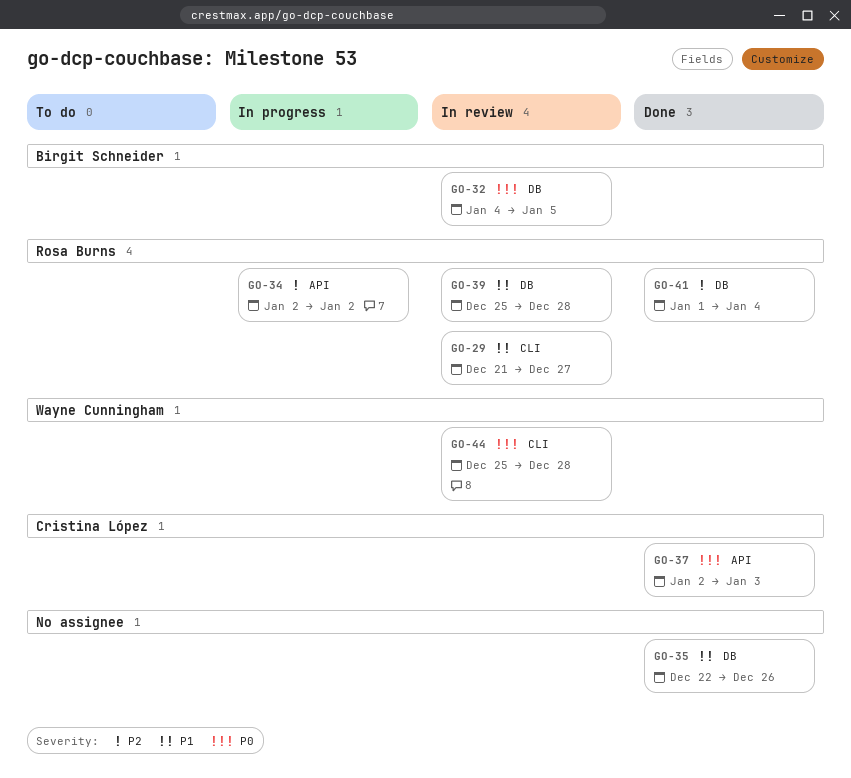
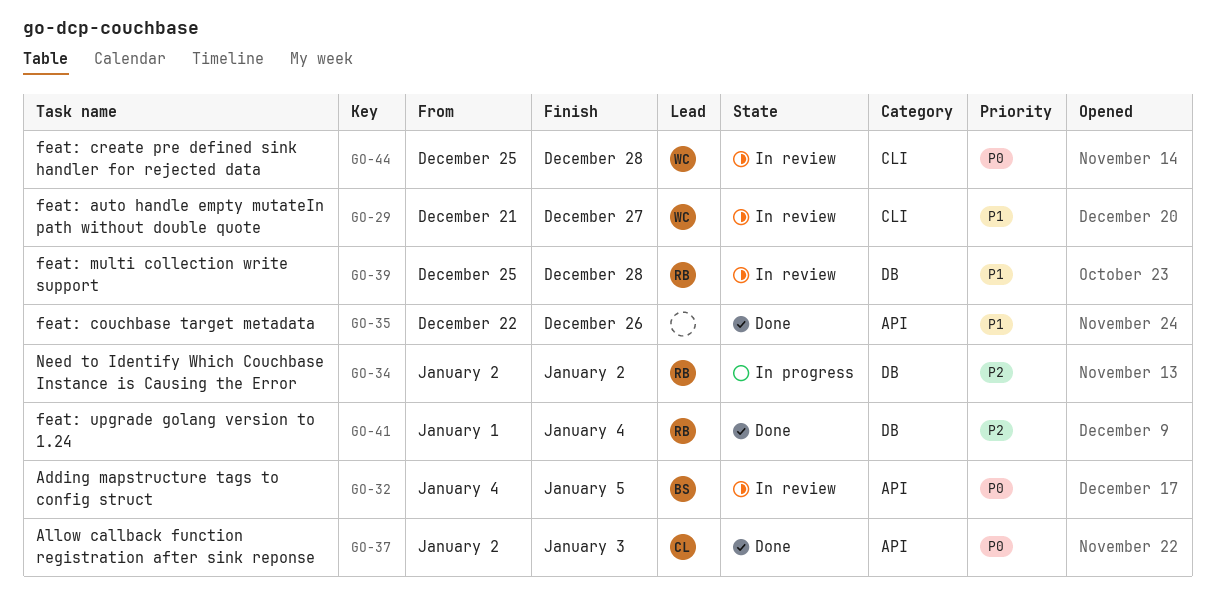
GO-29, owner: Rosa Burns -> Wayne Cunningham
GO-32, label: DB -> API
GO-34, label: API -> DB
GO-35, label: DB -> API

